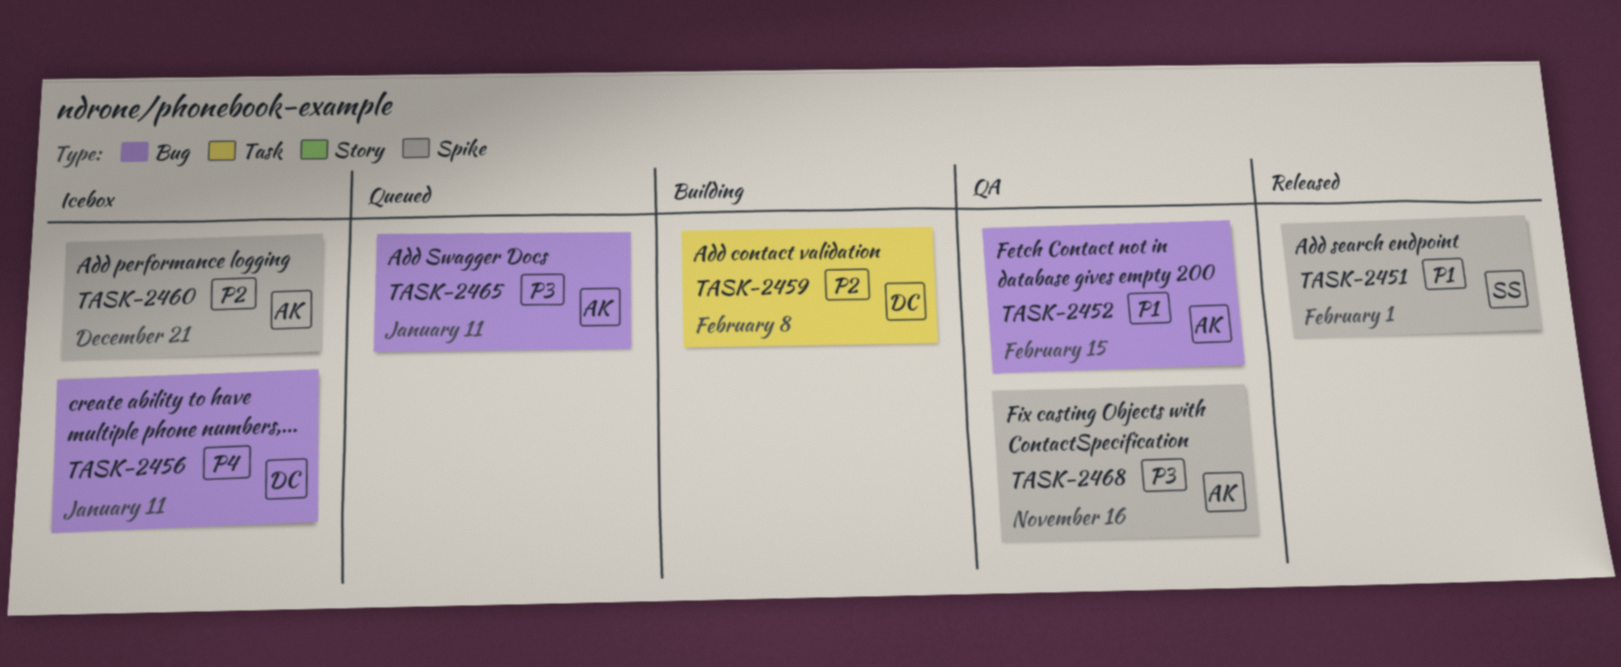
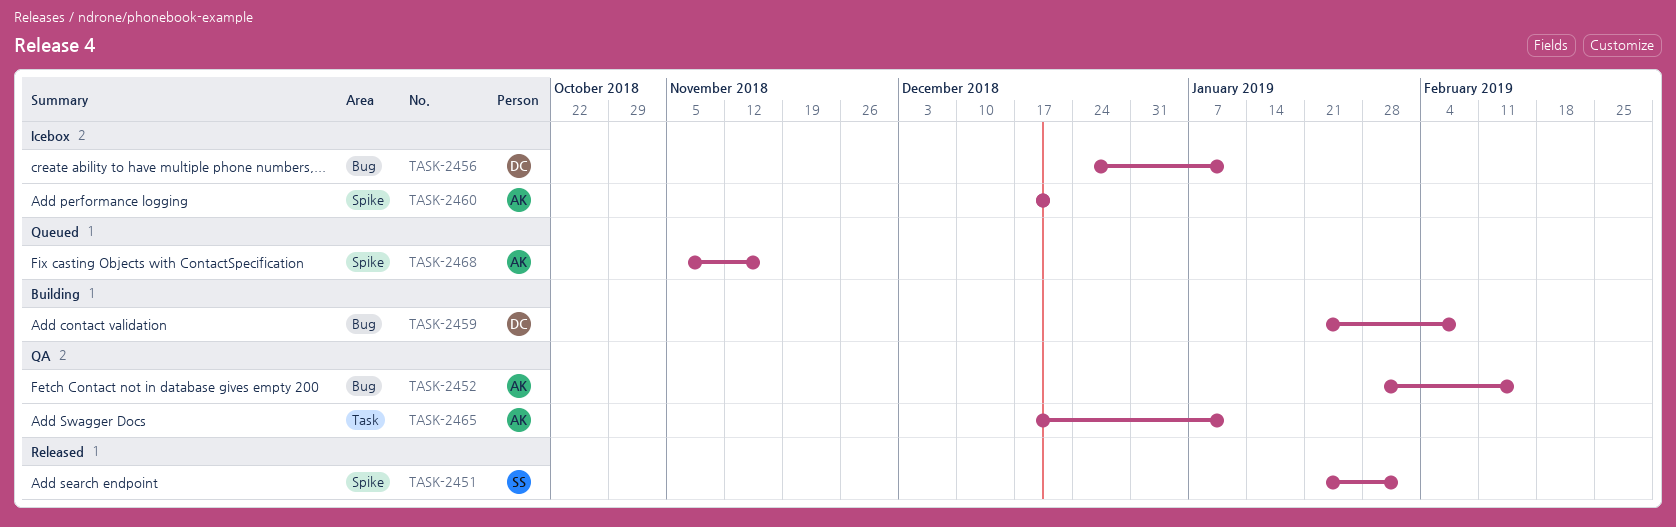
TASK-2459, label: Task -> Bug
TASK-2465, status: Queued -> QA
TASK-2465, label: Bug -> Task
TASK-2468, status: QA -> Queued

